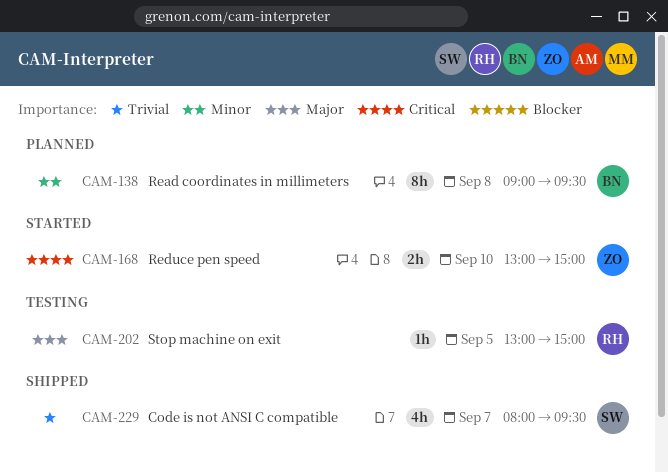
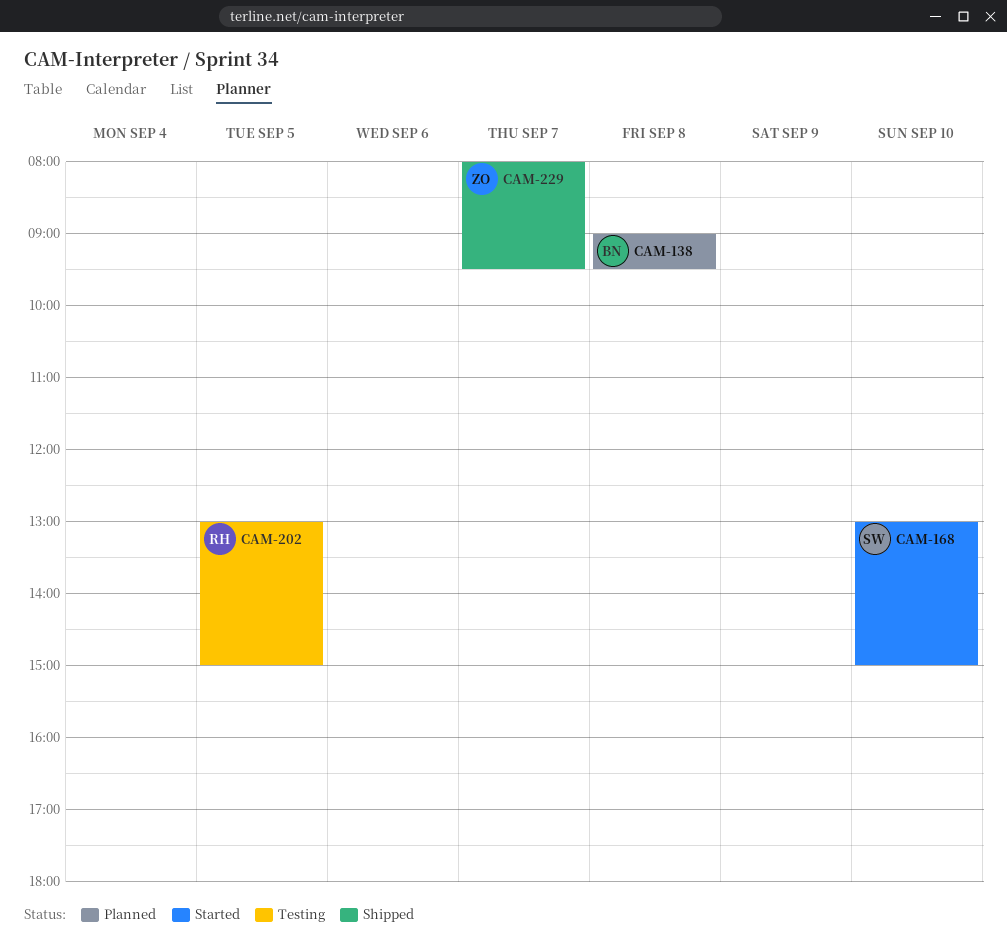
CAM-168, owner: ZO -> SW
CAM-229, owner: SW -> ZO

